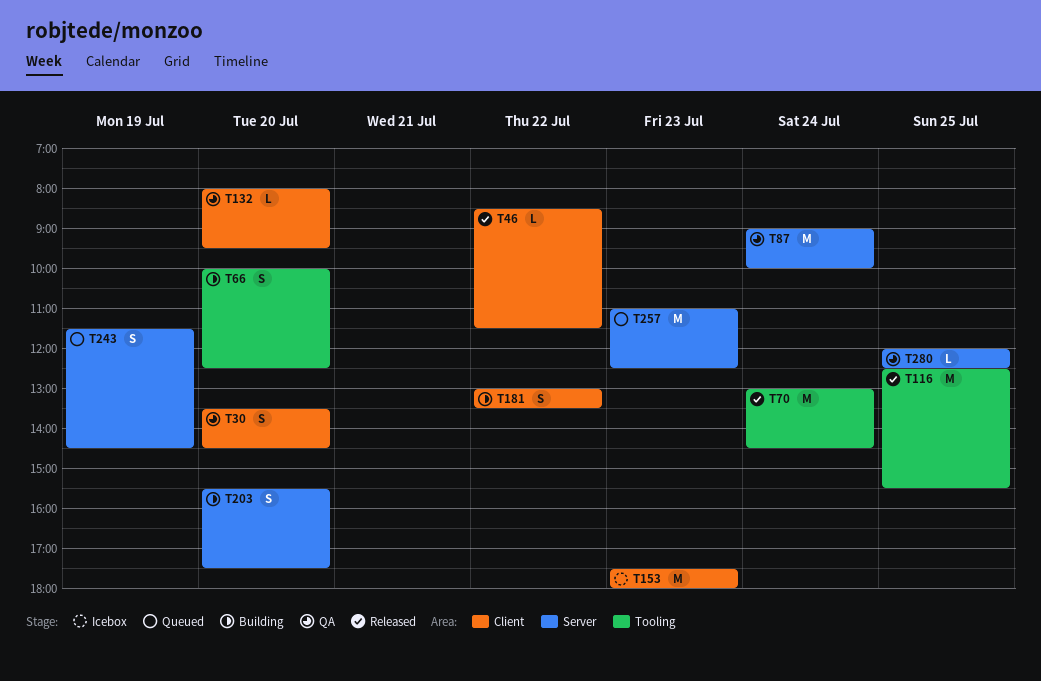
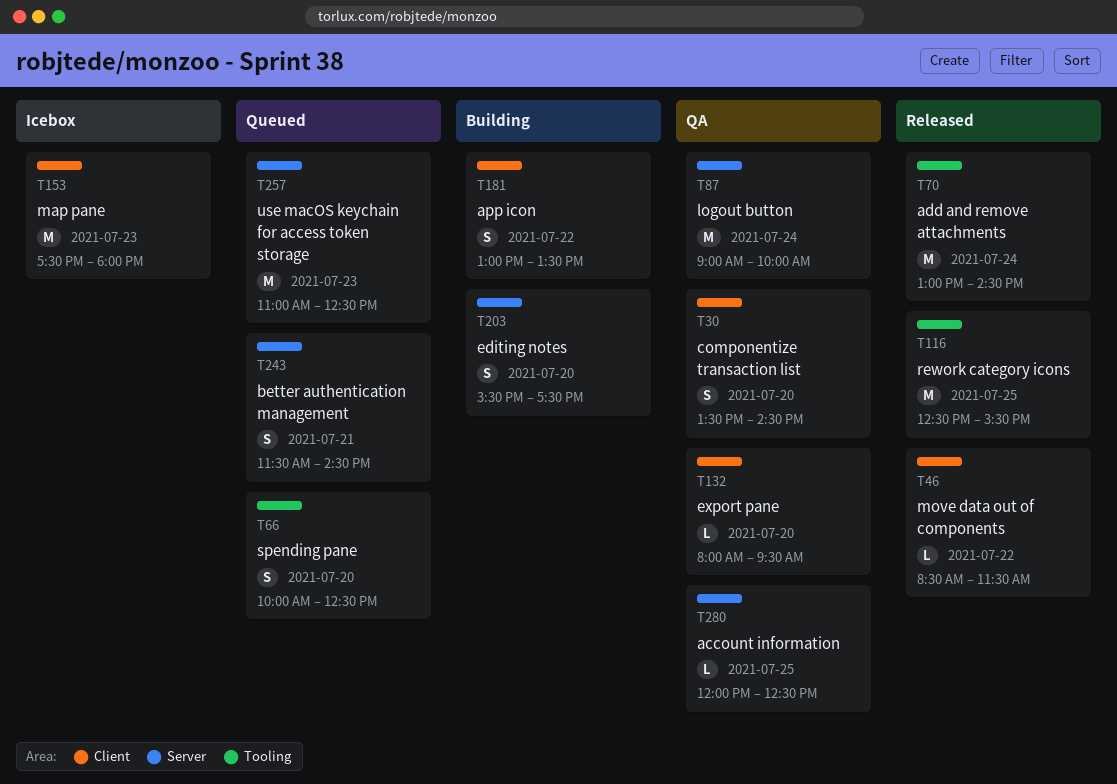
T66, status: Building -> Queued
T243, day: Jul 19 -> Jul 21

